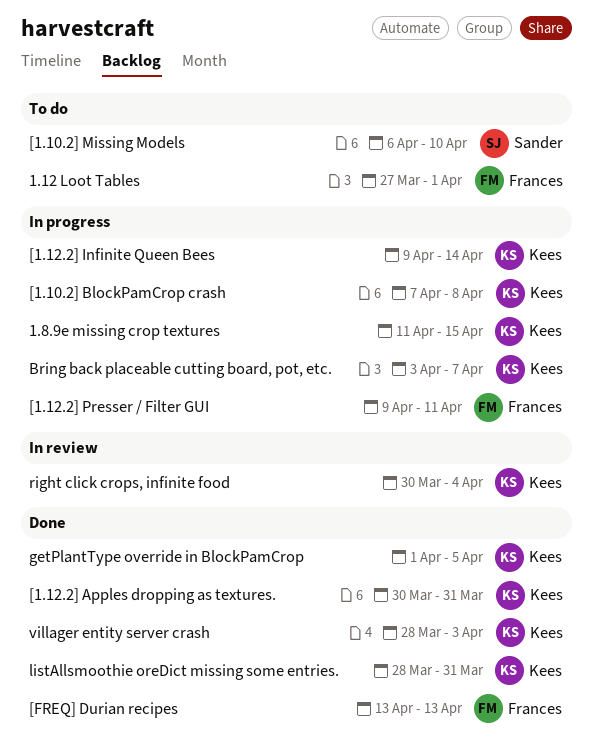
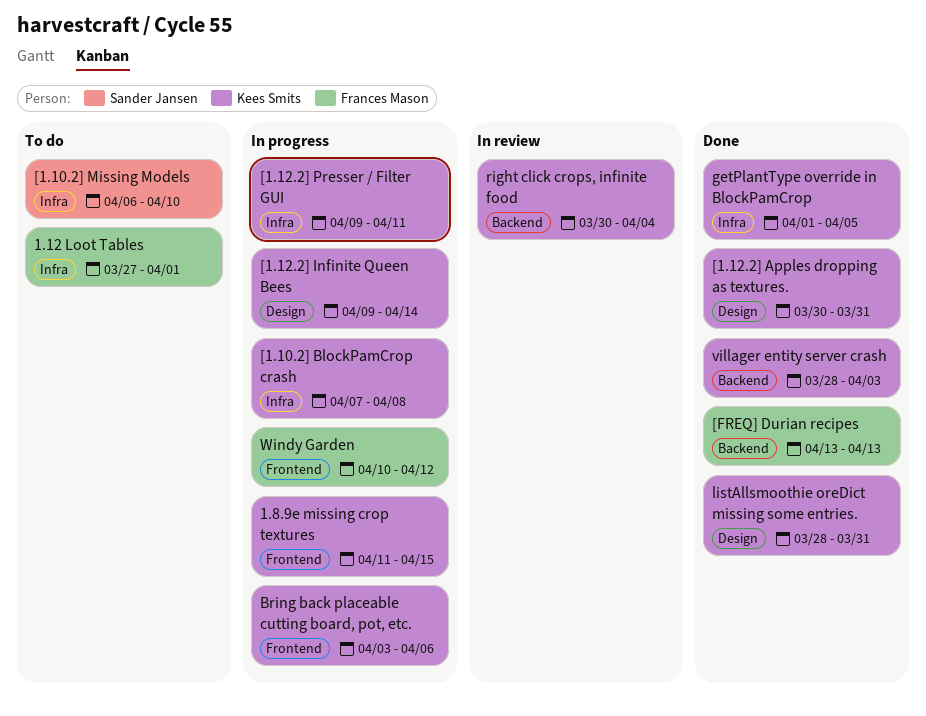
[1.12.2] Presser / Filter GUI, owner: Frances Mason -> Kees Smits
Bring back placeable cutting board, pot, etc., due: Apr 7 -> Apr 6
Windy Garden: none -> present

